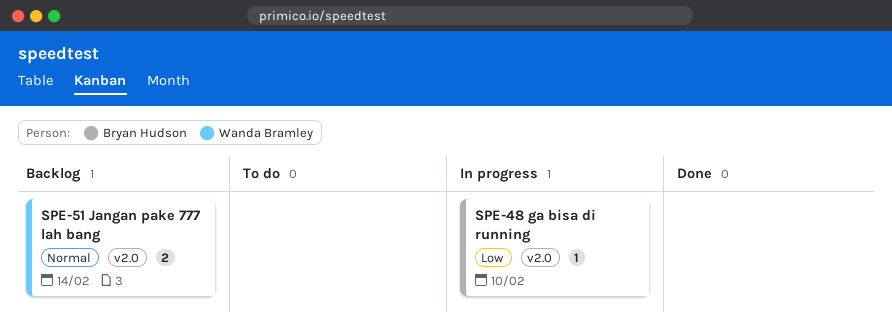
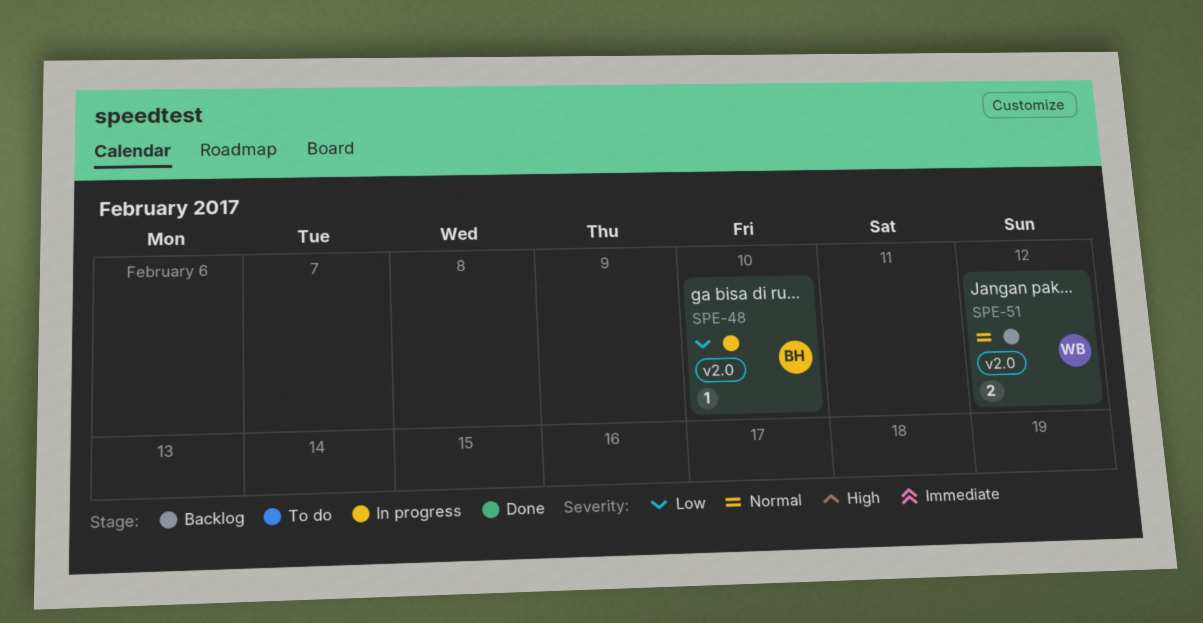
SPE-51, due: Feb 14 -> Feb 12

